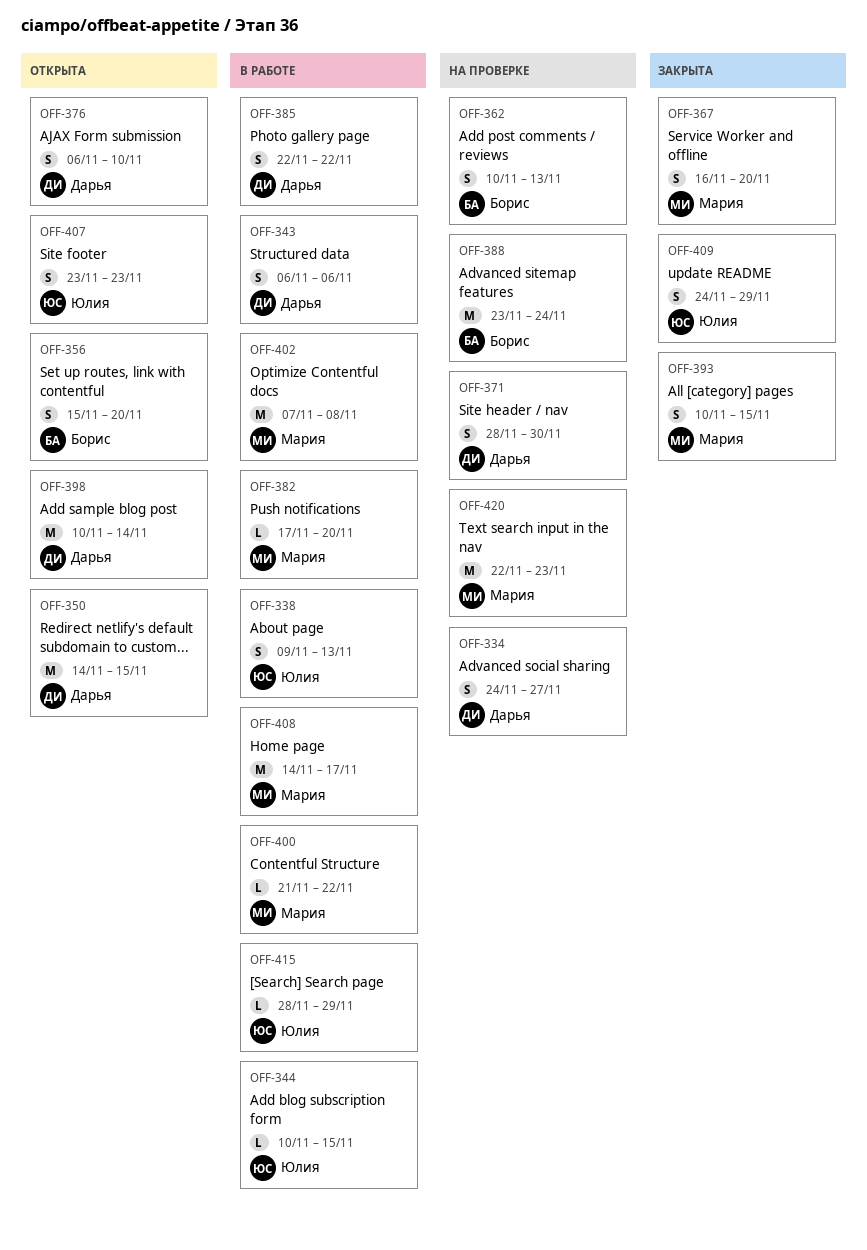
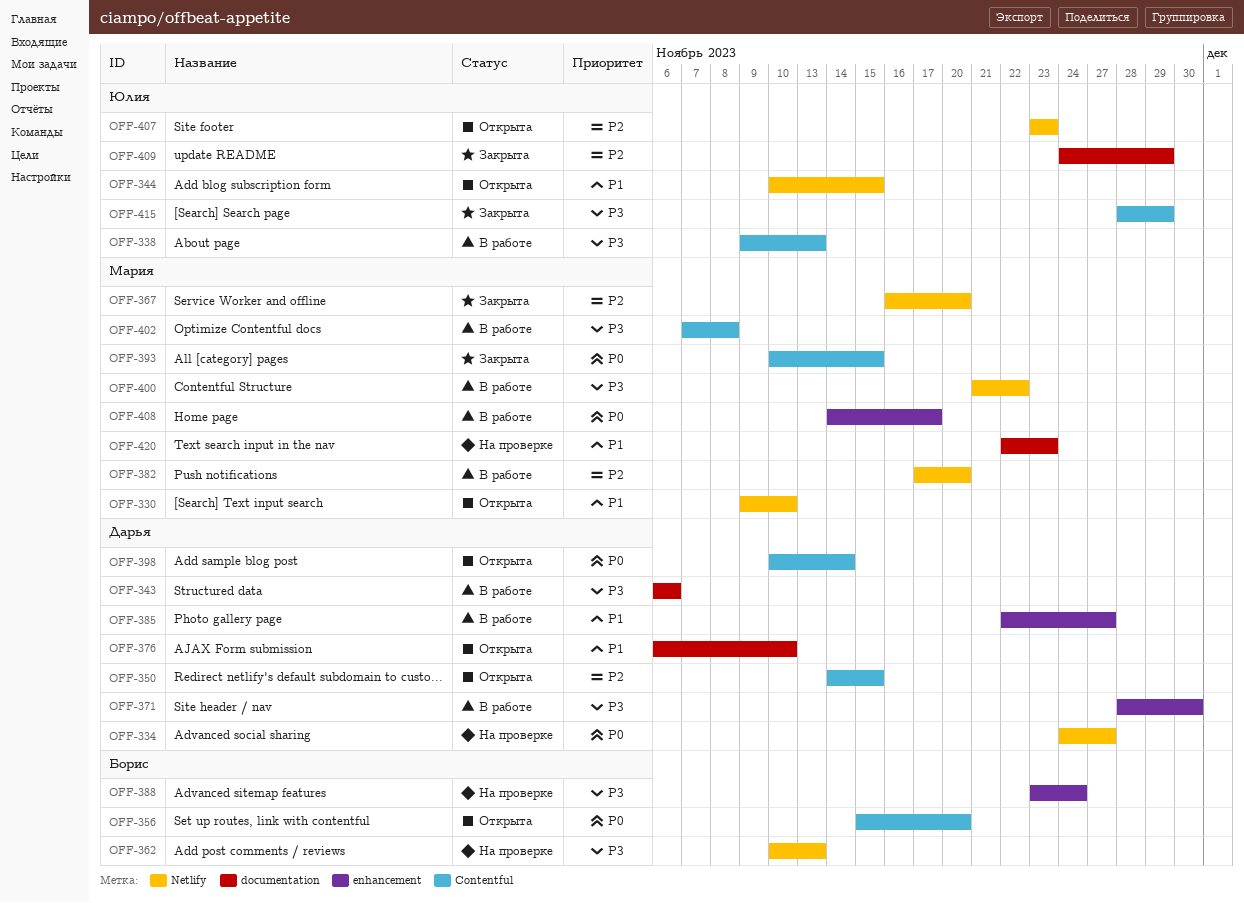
OFF-330: none -> present
OFF-344, status: В работе -> Открыта
OFF-371, status: На проверке -> В работе
OFF-385, due: Nov 22 -> Nov 27
OFF-415, status: В работе -> Закрыта

